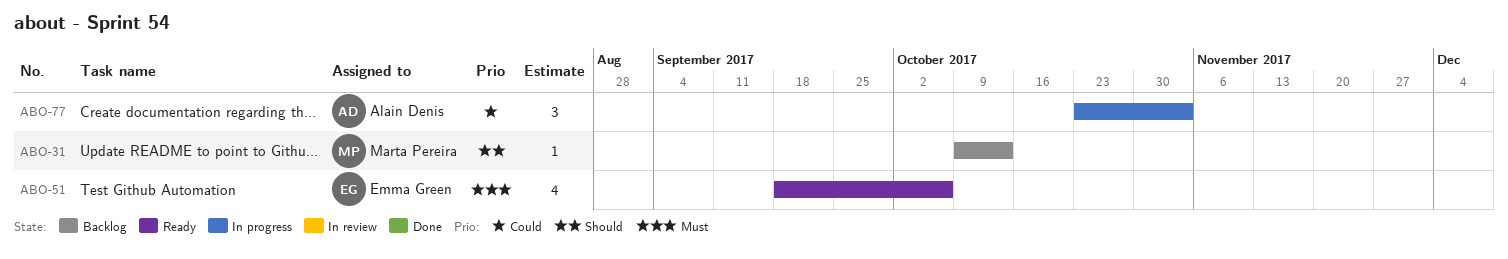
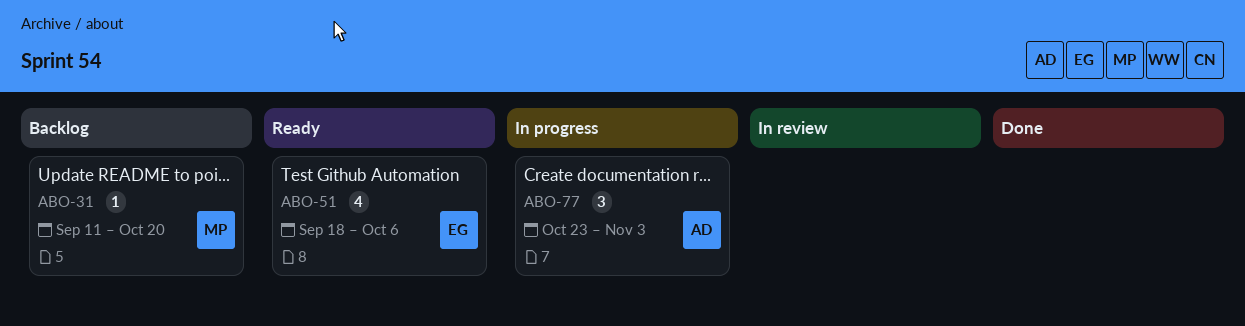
ABO-31, start: Oct 9 -> Sep 11
ABO-31, due: Oct 13 -> Oct 20

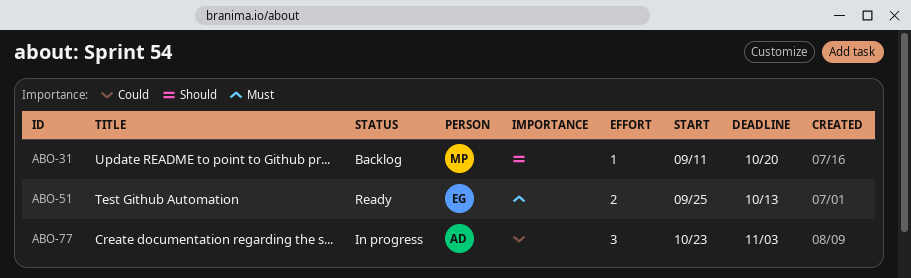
ABO-51, estimate: 4 -> 2
ABO-51, start: Sep 18 -> Sep 25
ABO-51, due: Oct 6 -> Oct 13

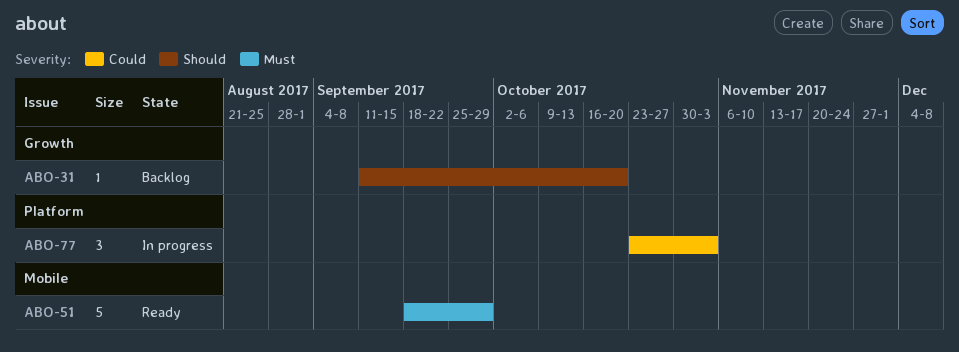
ABO-51, estimate: 2 -> 5
ABO-51, start: Sep 25 -> Sep 18
ABO-51, due: Oct 13 -> Sep 29

